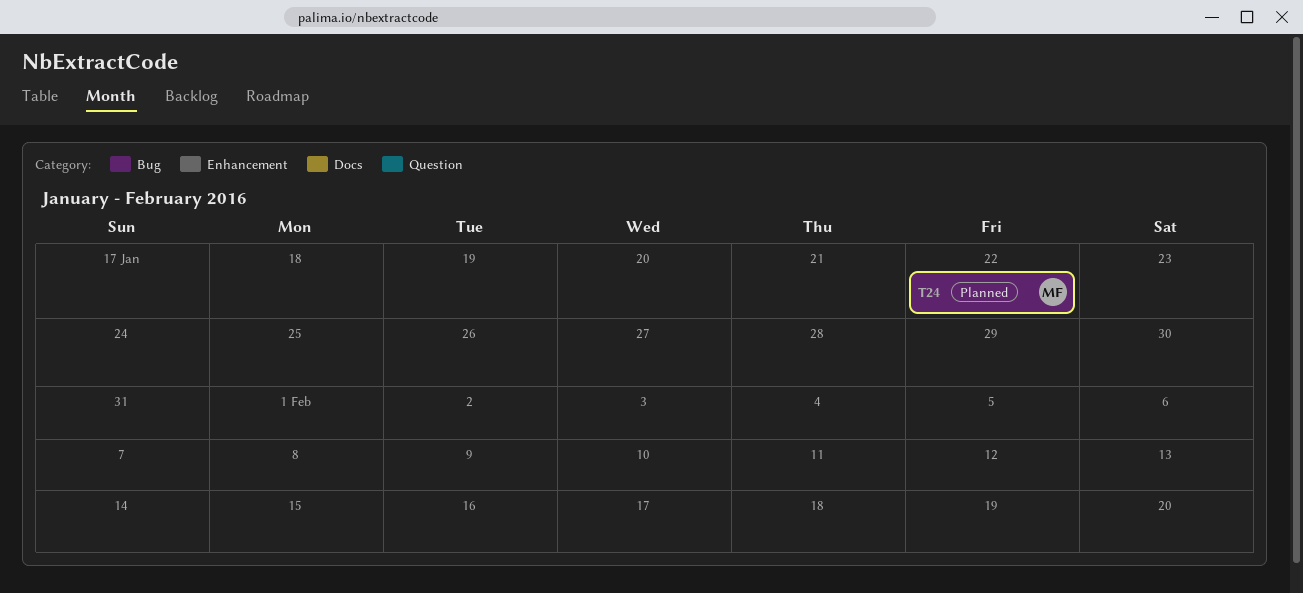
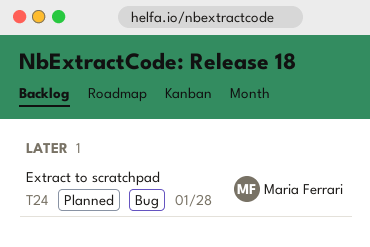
T24, due: Jan 22 -> Jan 28

